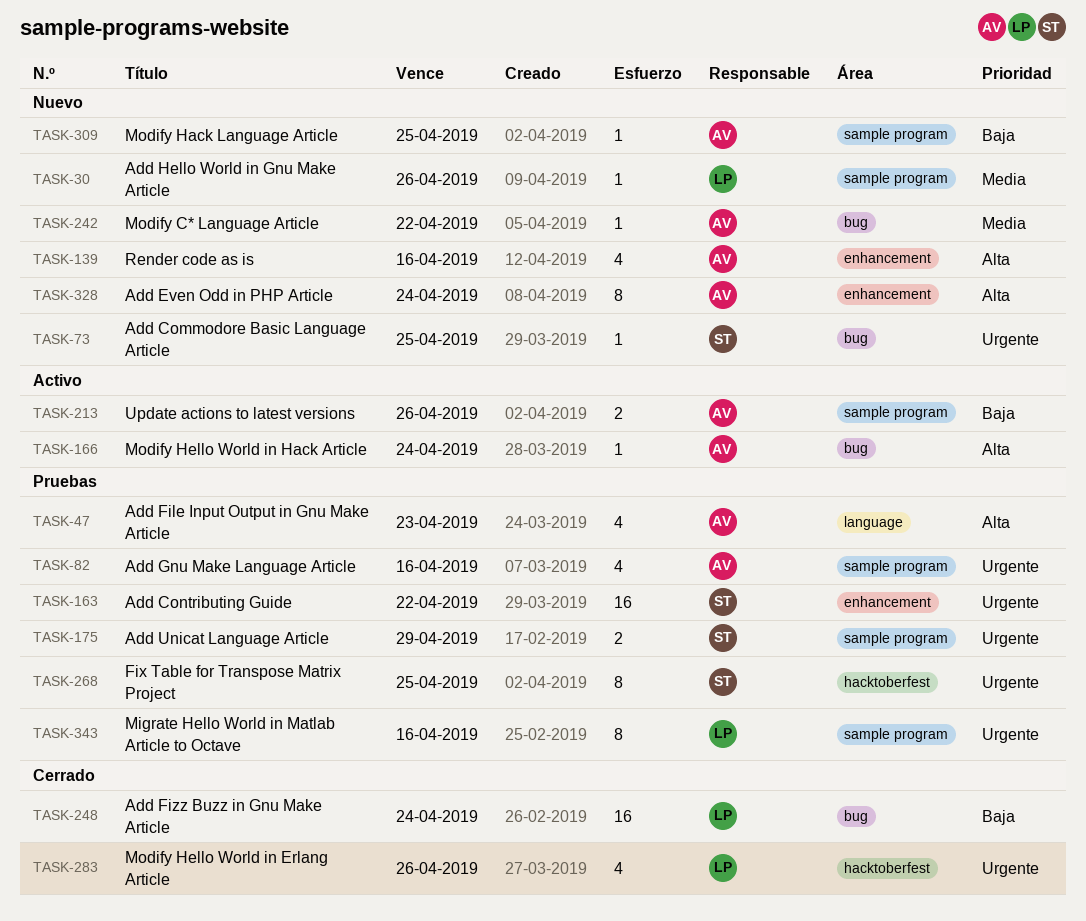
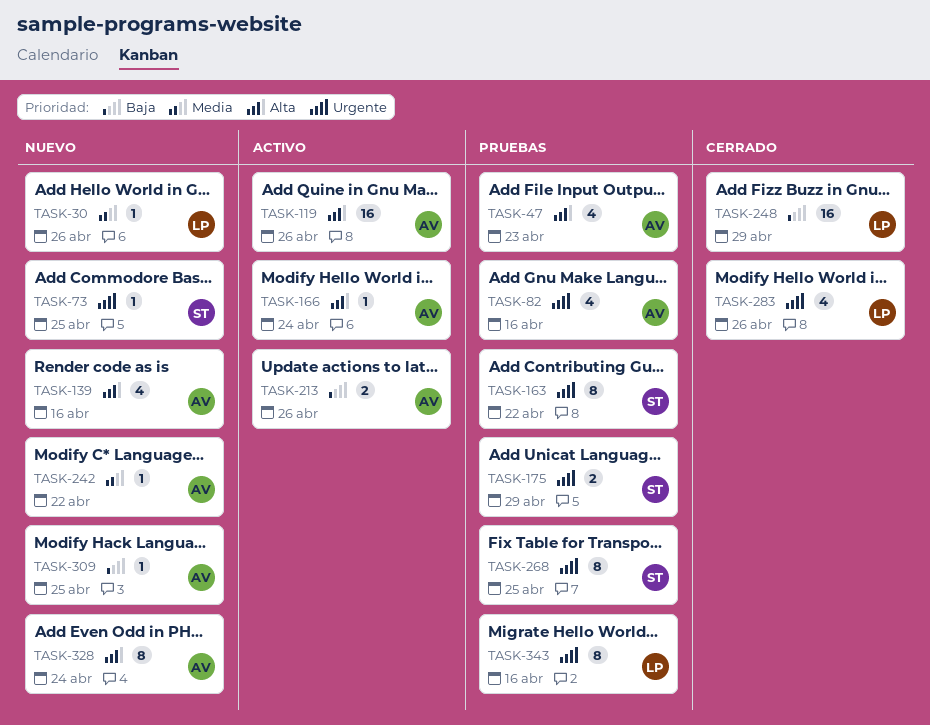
TASK-119: none -> present
TASK-163, estimate: 16 -> 8
TASK-248, due: Apr 24 -> Apr 29

